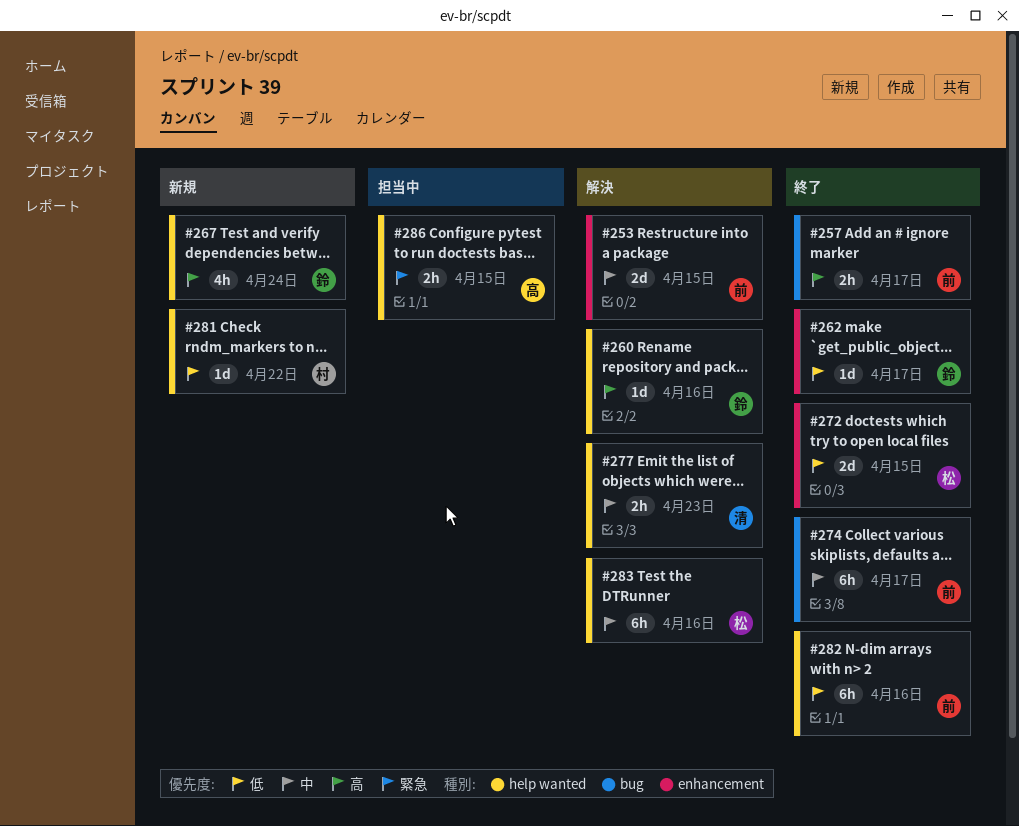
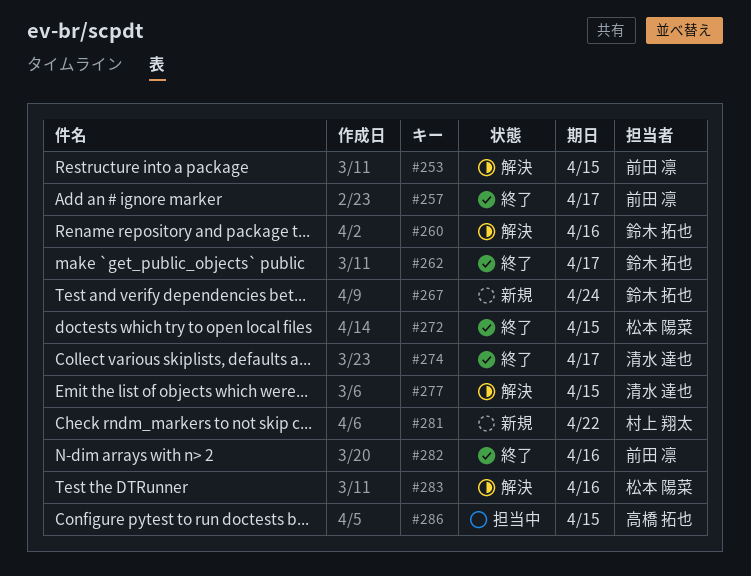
#274, owner: 前田 凛 -> 清水 達也
#277, due: Apr 23 -> Apr 15

